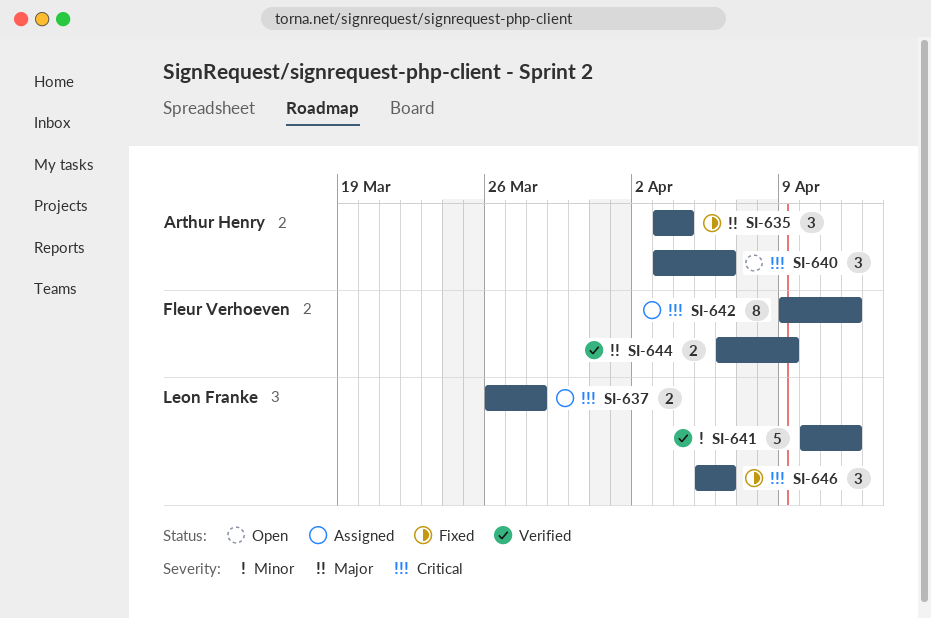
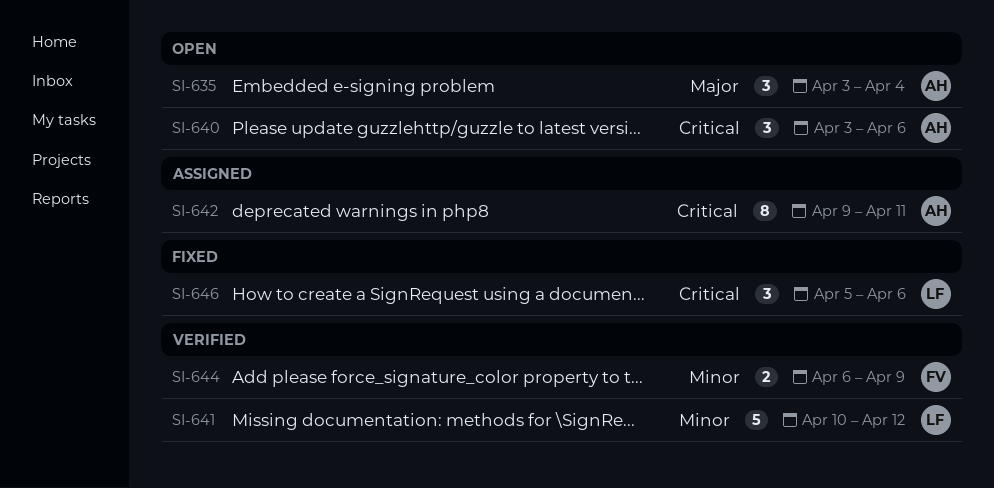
SI-635, status: Fixed -> Open
SI-637: present -> none
SI-642, owner: Fleur Verhoeven -> Arthur Henry
SI-642, due: Apr 12 -> Apr 11
SI-644, priority: Major -> Minor

